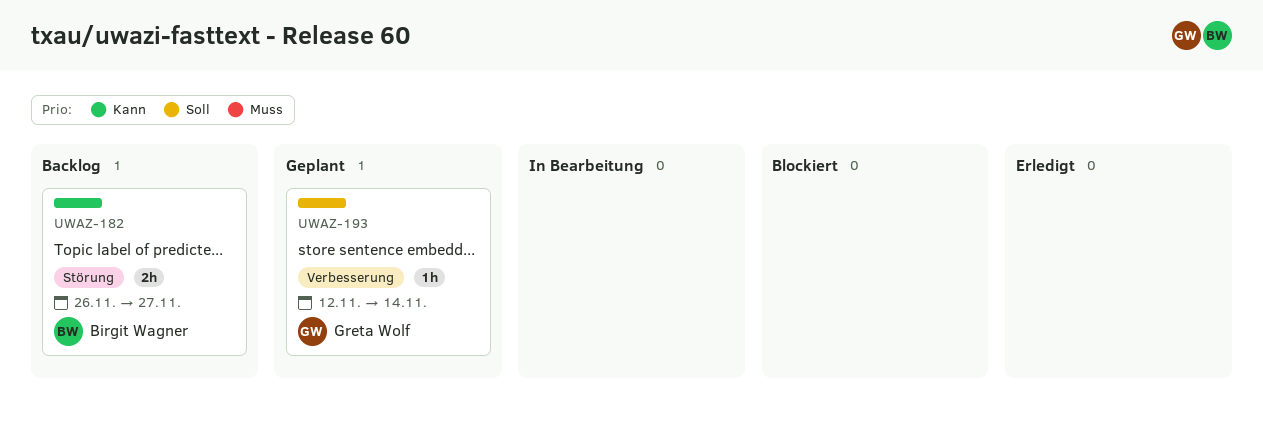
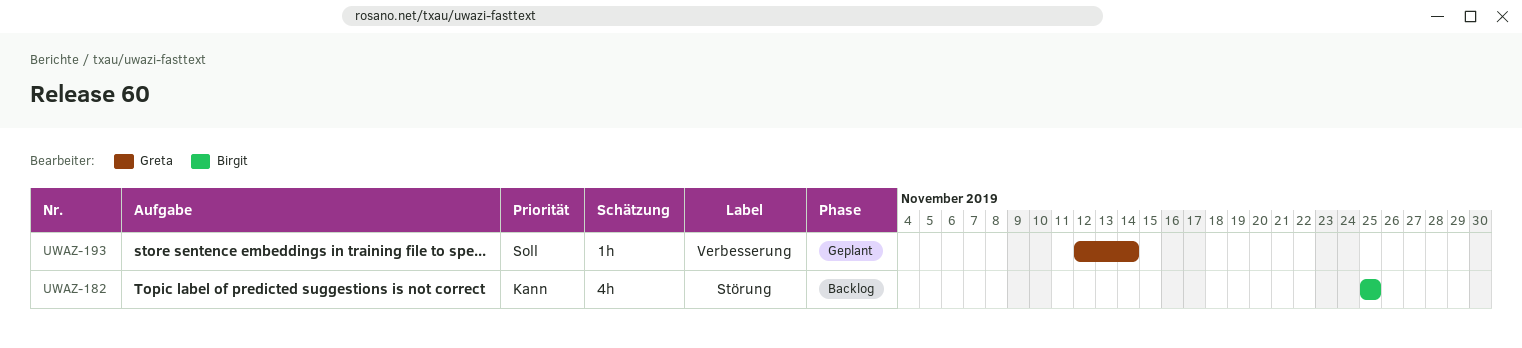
UWAZ-182, estimate: 2h -> 4h
UWAZ-182, start: Nov 26 -> Nov 25
UWAZ-182, due: Nov 27 -> Nov 25

